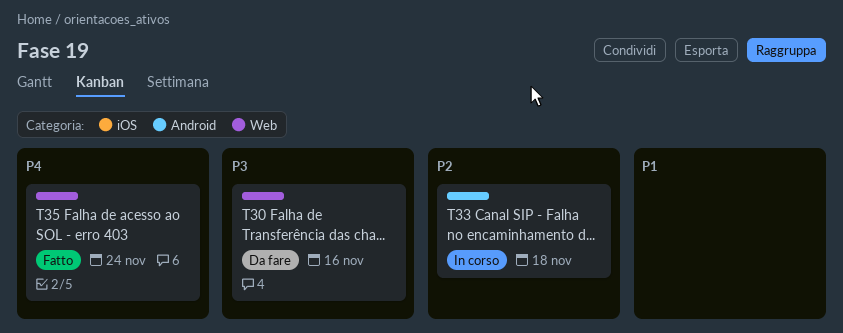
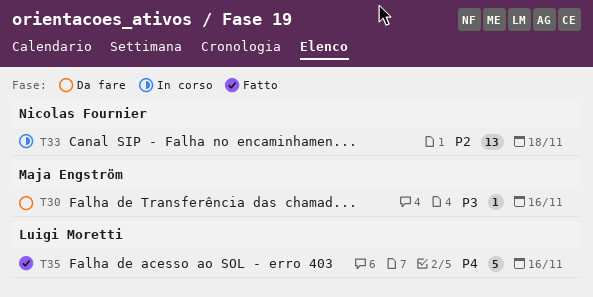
T35, due: Nov 24 -> Nov 16

